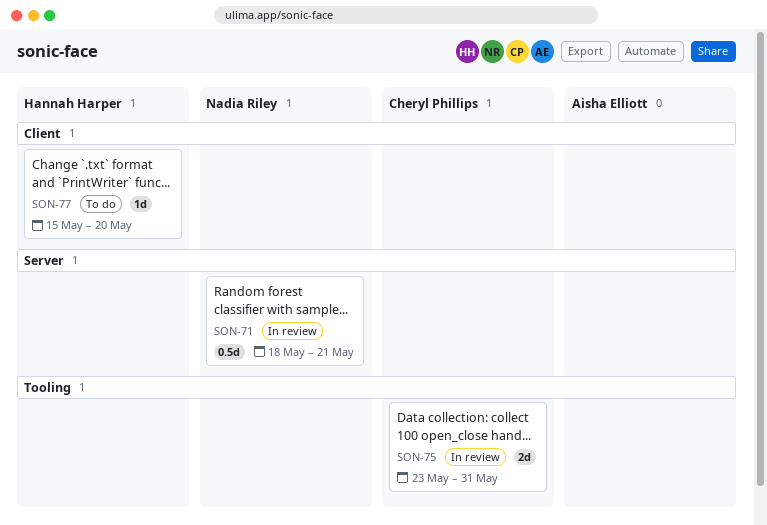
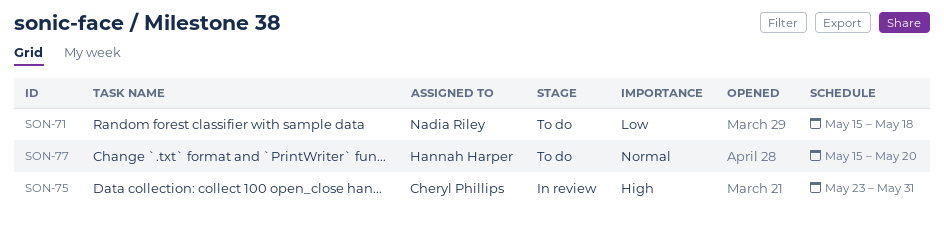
SON-71, status: In review -> To do
SON-71, start: May 18 -> May 15
SON-71, due: May 21 -> May 18

